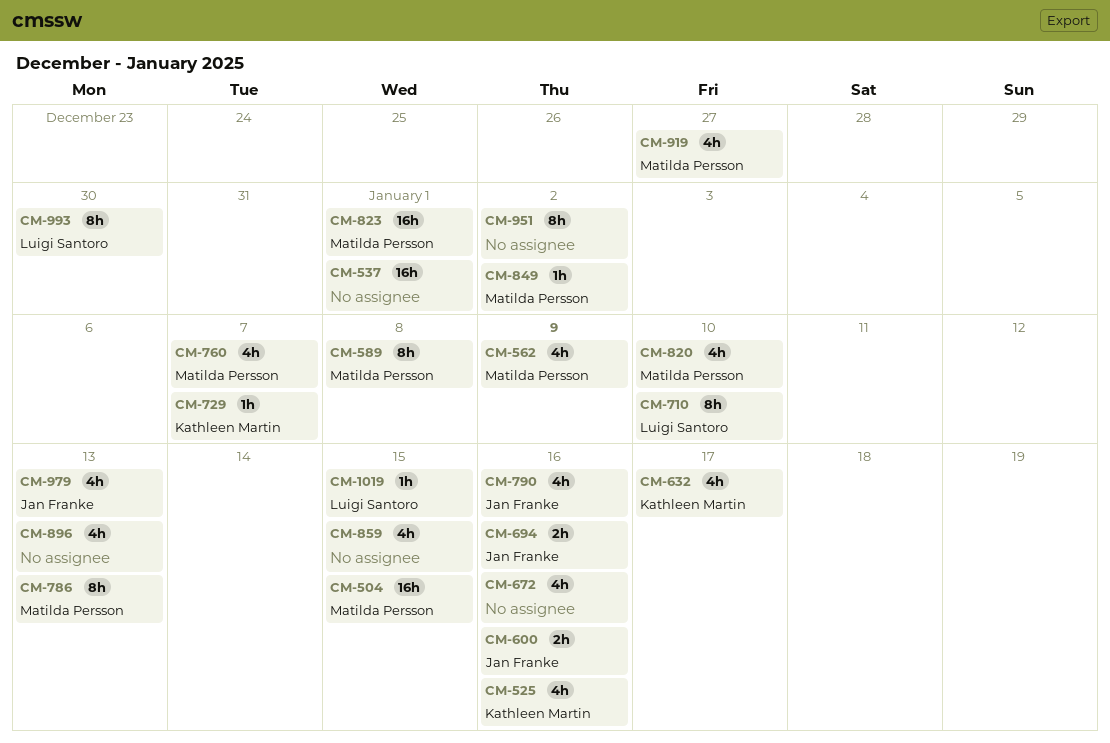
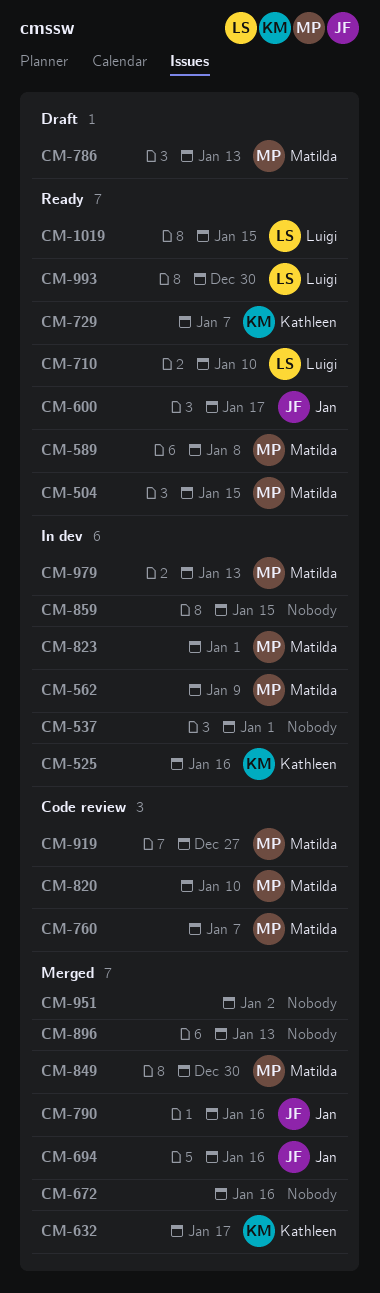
CM-600, due: Jan 16 -> Jan 17
CM-849, due: Jan 2 -> Dec 30
CM-979, owner: Jan Franke -> Matilda Persson

